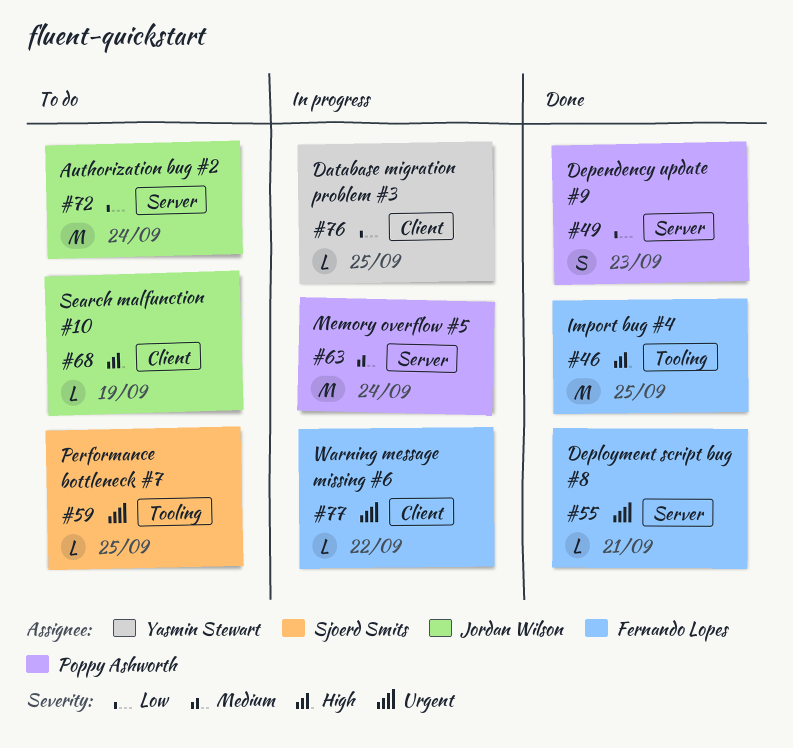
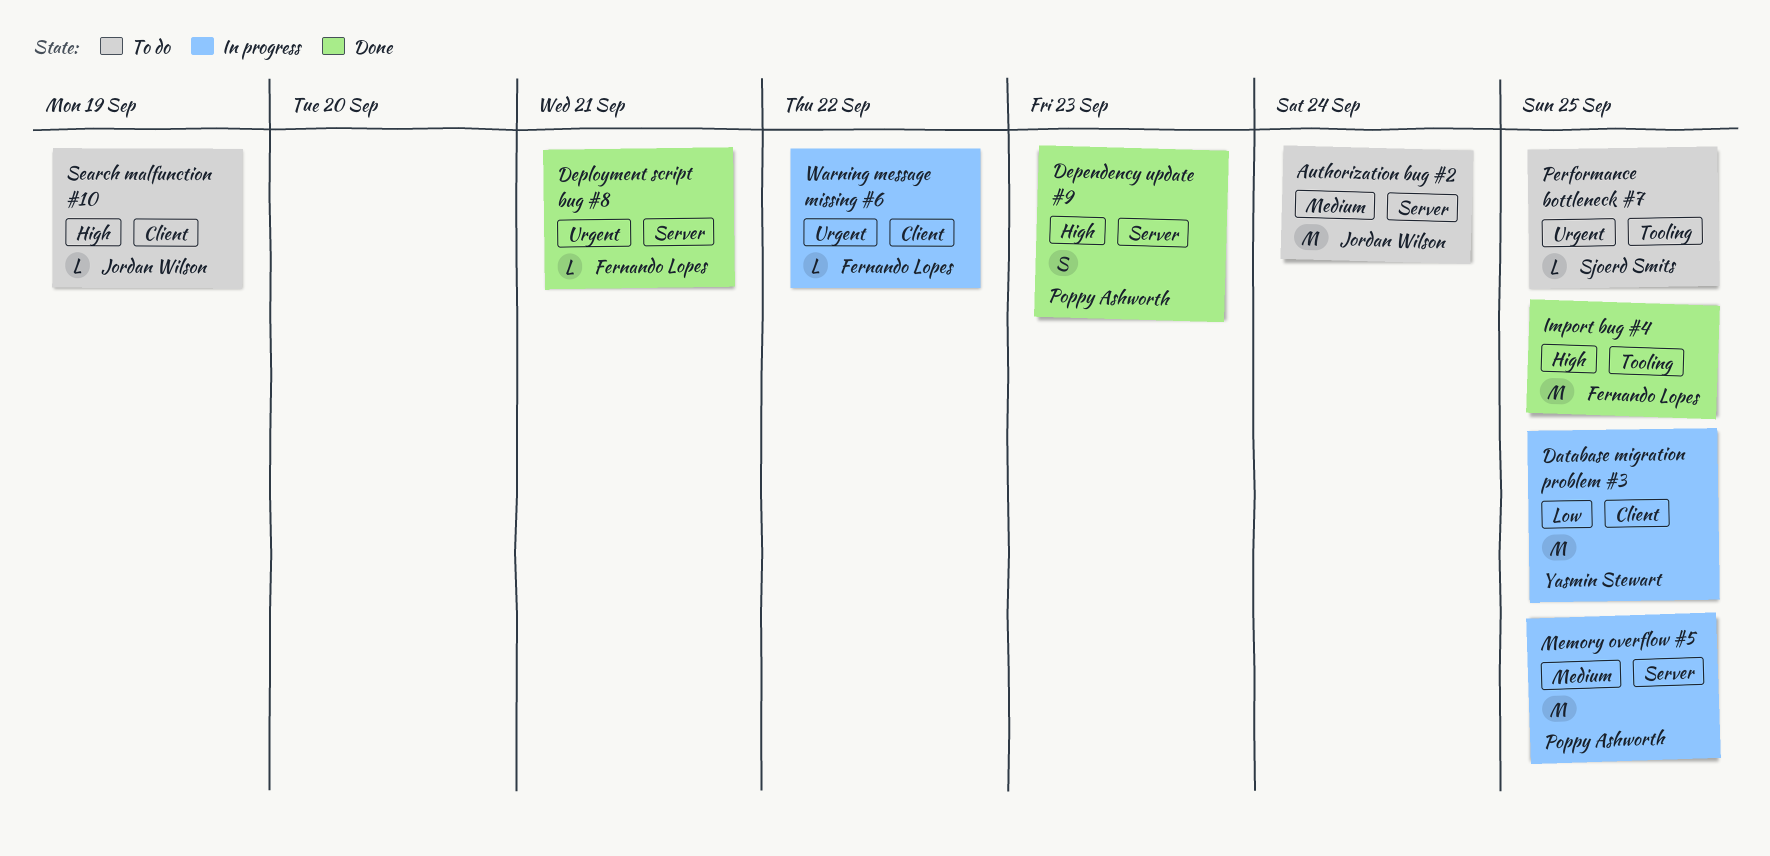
Authorization bug #2, priority: Low -> Medium
Database migration problem #3, estimate: L -> M
Dependency update #9, priority: Low -> High
Memory overflow #5, due: Sep 24 -> Sep 25

